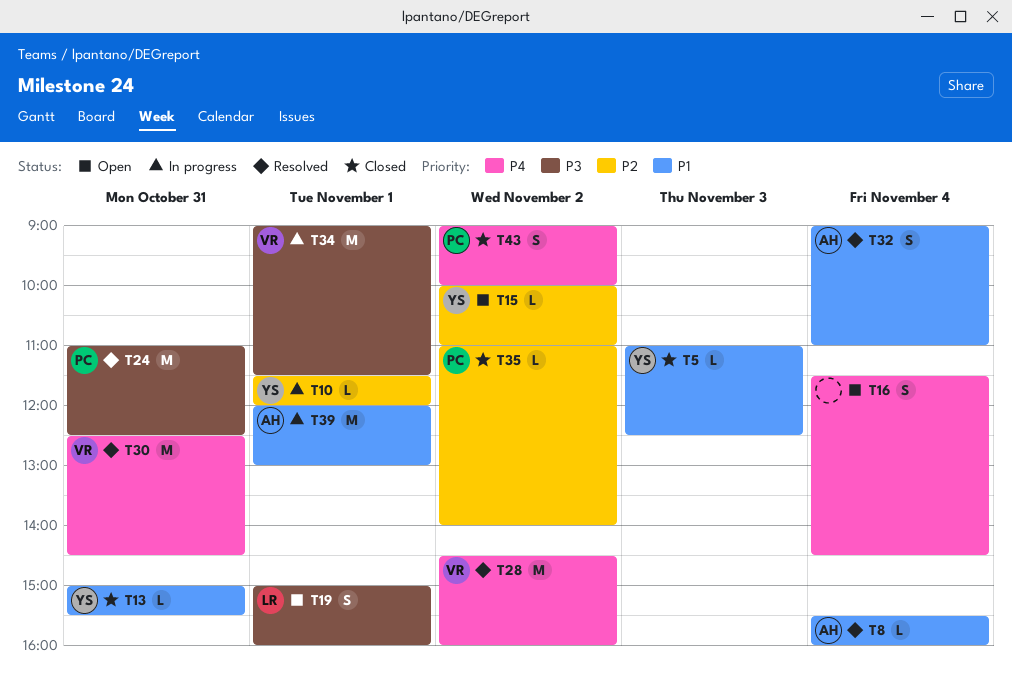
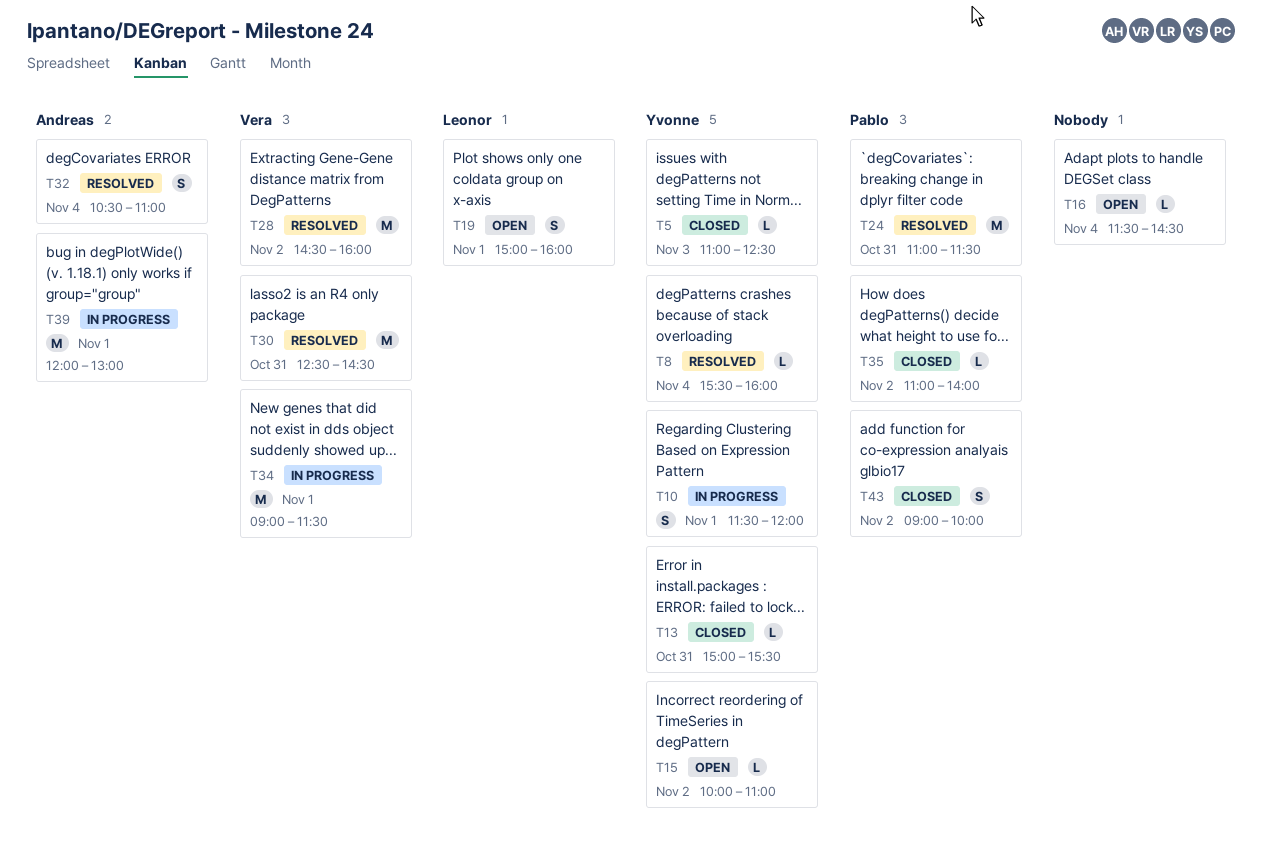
T8, owner: Andreas -> Yvonne
T10, estimate: L -> S
T16, estimate: S -> L
T24, ends: 12:30 -> 11:30
T32, begins: 09:00 -> 10:30

